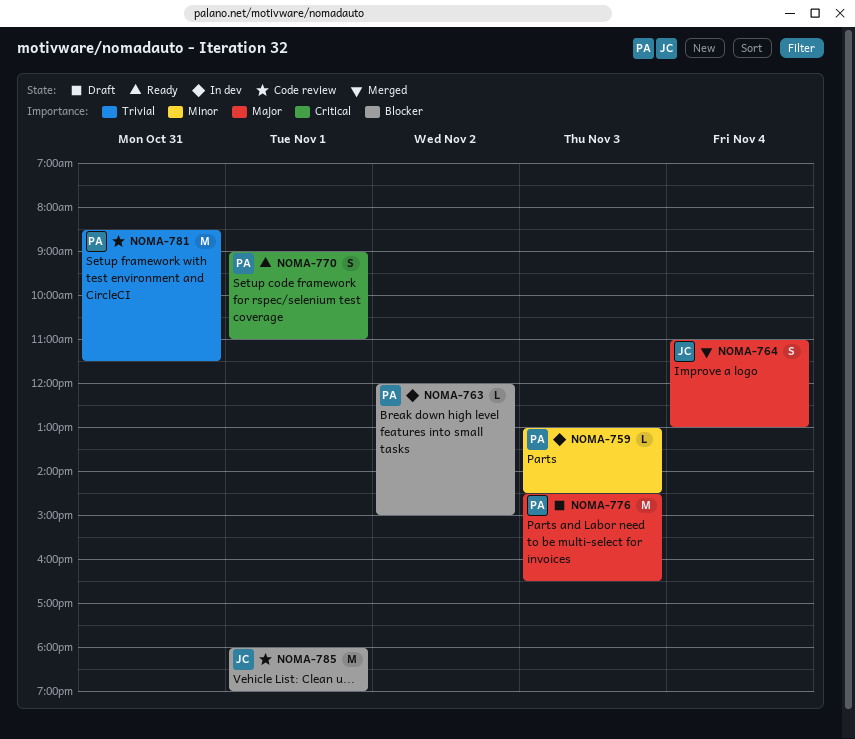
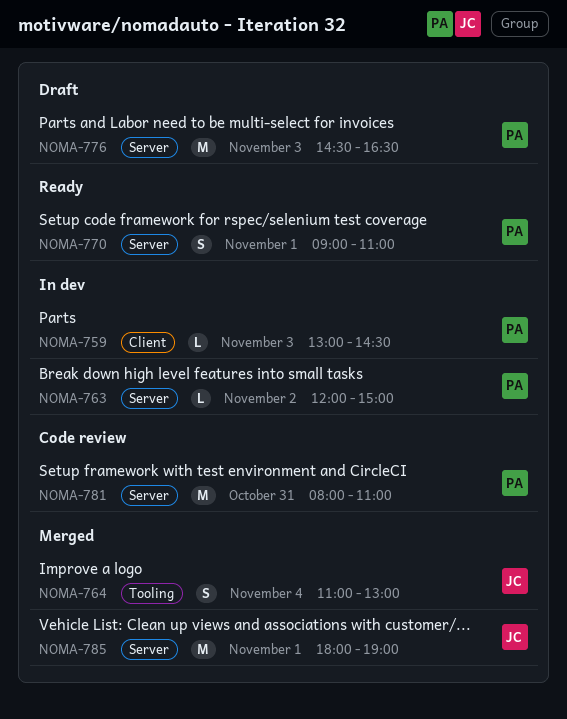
NOMA-781, begins: 08:30 -> 08:00
NOMA-781, ends: 11:30 -> 11:00
NOMA-785, status: Code review -> Merged

